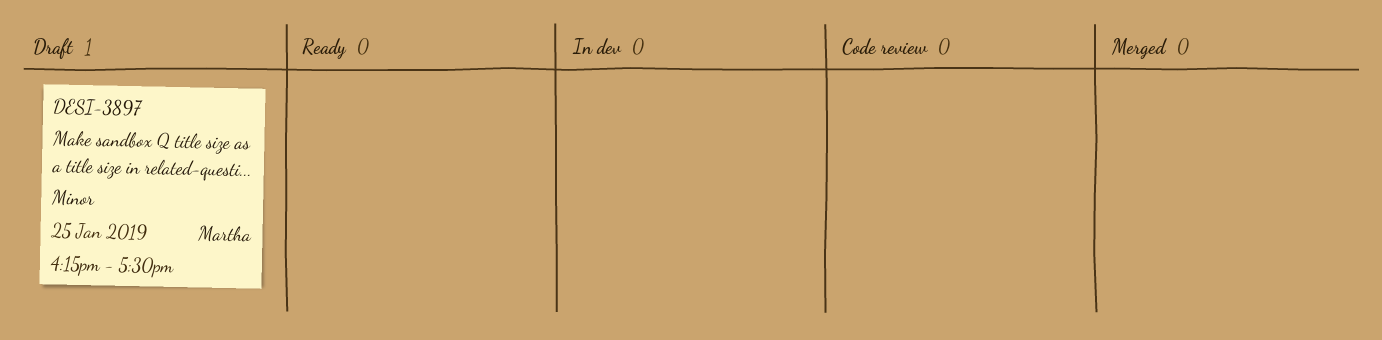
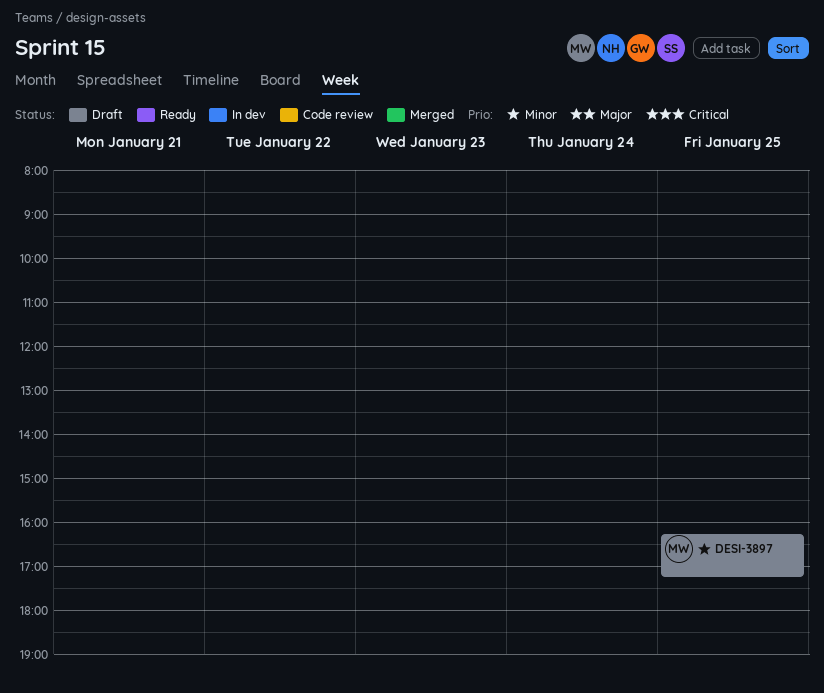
DESI-3897, ends: 17:30 -> 17:15

